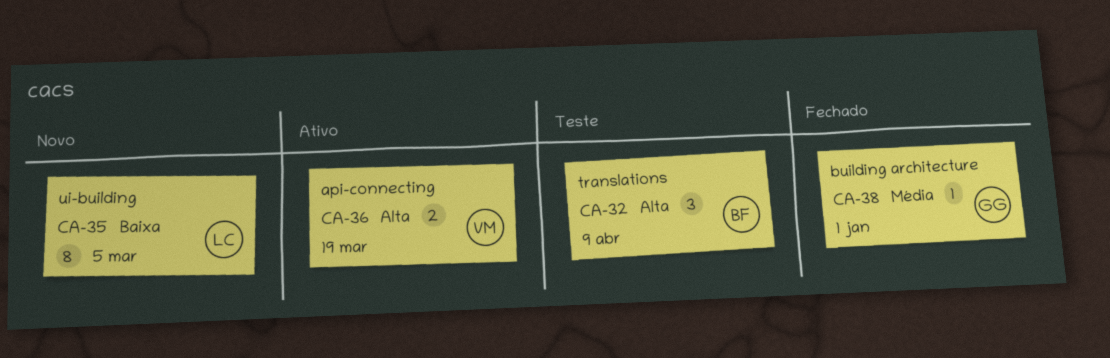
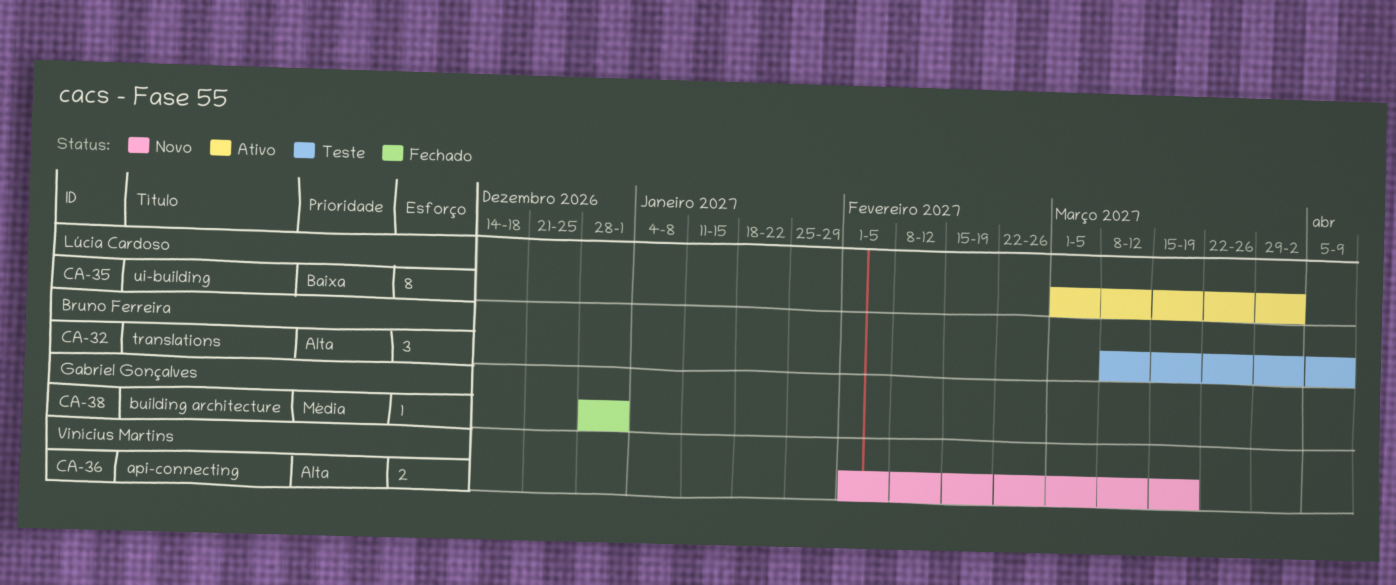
CA-35, status: Novo -> Ativo
CA-35, due: Mar 5 -> Apr 2
CA-36, status: Ativo -> Novo

